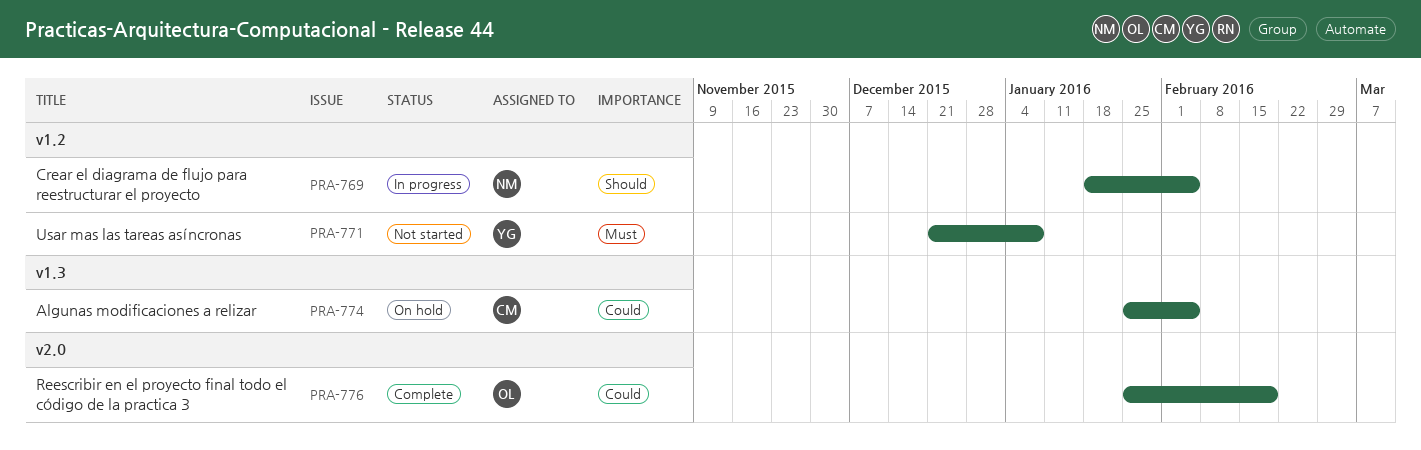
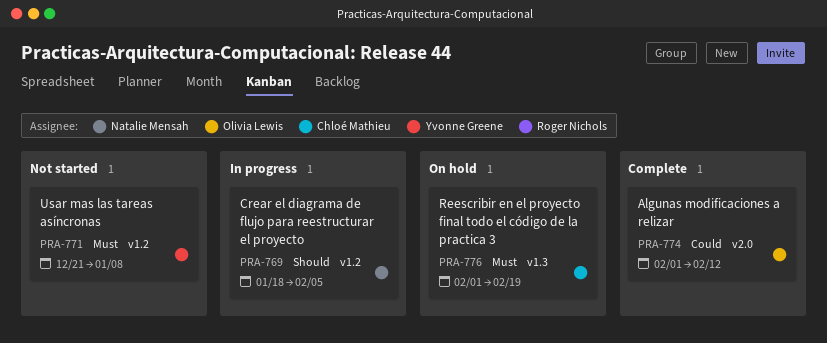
PRA-774, status: On hold -> Complete
PRA-774, owner: Chloé Mathieu -> Olivia Lewis
PRA-774, label: v1.3 -> v2.0
PRA-774, start: Jan 25 -> Feb 1
PRA-774, due: Feb 5 -> Feb 12
PRA-776, status: Complete -> On hold
PRA-776, owner: Olivia Lewis -> Chloé Mathieu
PRA-776, priority: Could -> Must
PRA-776, label: v2.0 -> v1.3
PRA-776, start: Jan 25 -> Feb 1

